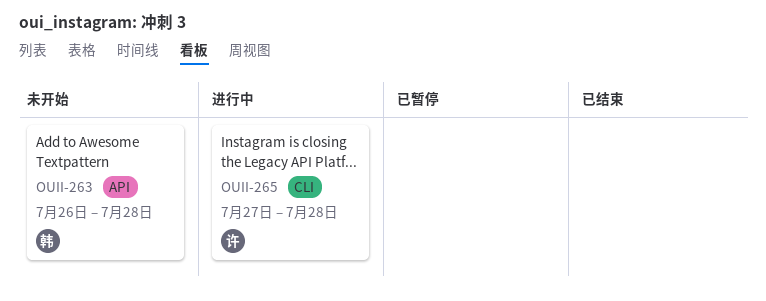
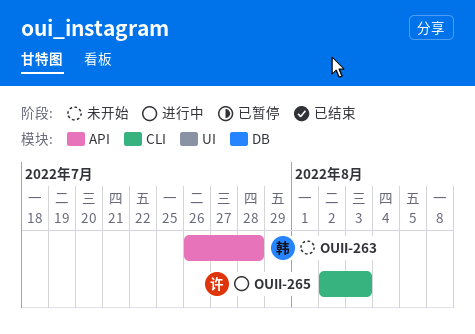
OUII-265, start: Jul 27 -> Aug 2
OUII-265, due: Jul 28 -> Aug 3

